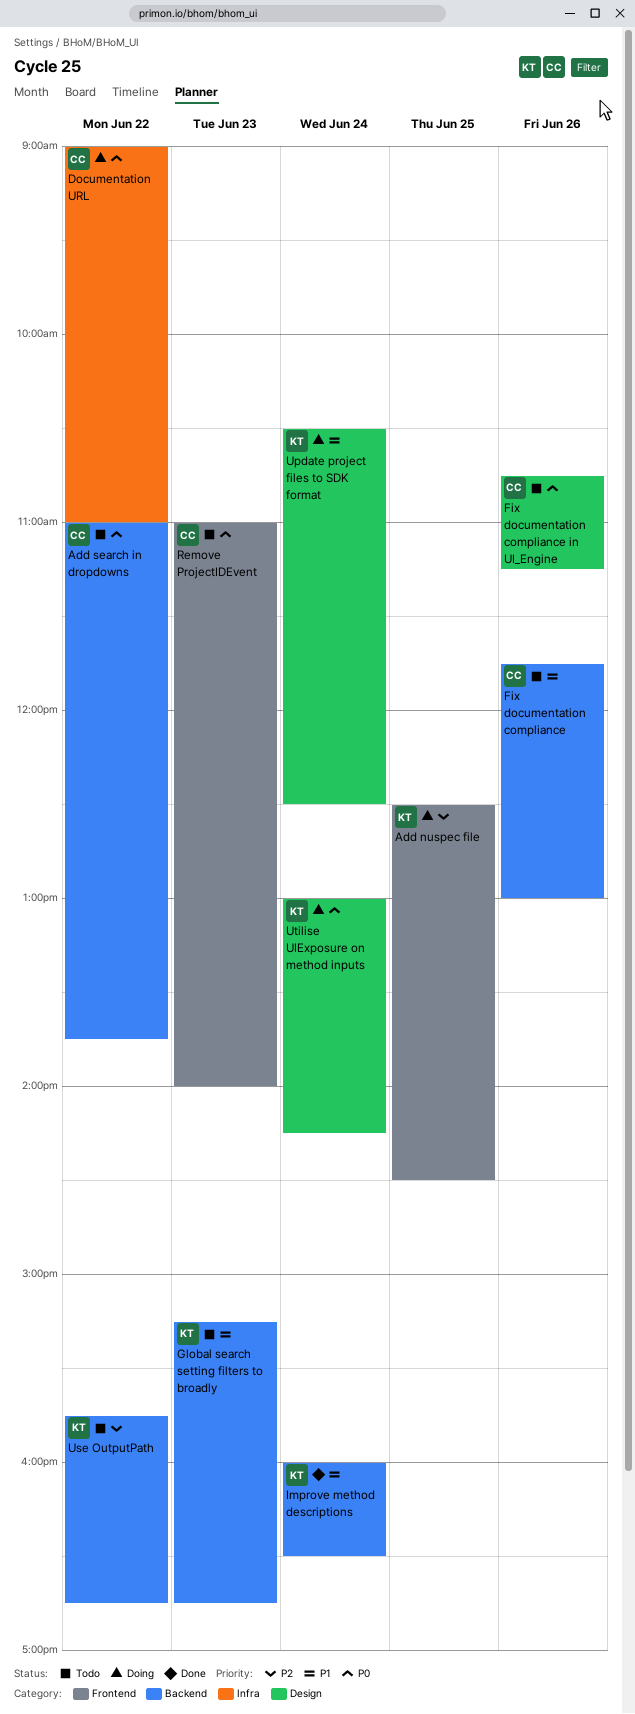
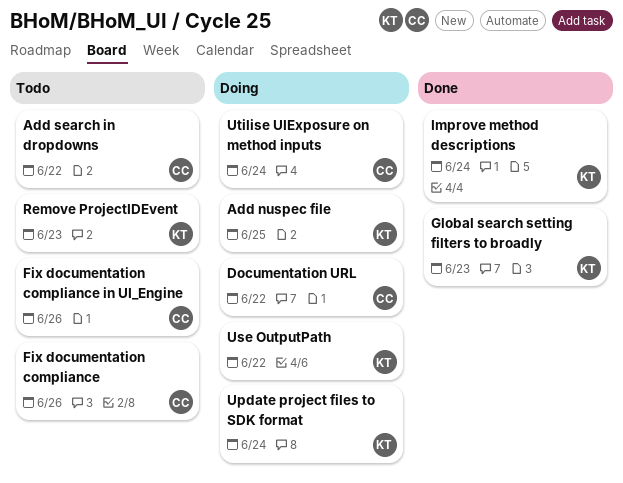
Global search setting filters to broadly, status: Todo -> Done
Remove ProjectIDEvent, owner: CC -> KT
Use OutputPath, status: Todo -> Doing
Utilise UIExposure on method inputs, owner: KT -> CC

